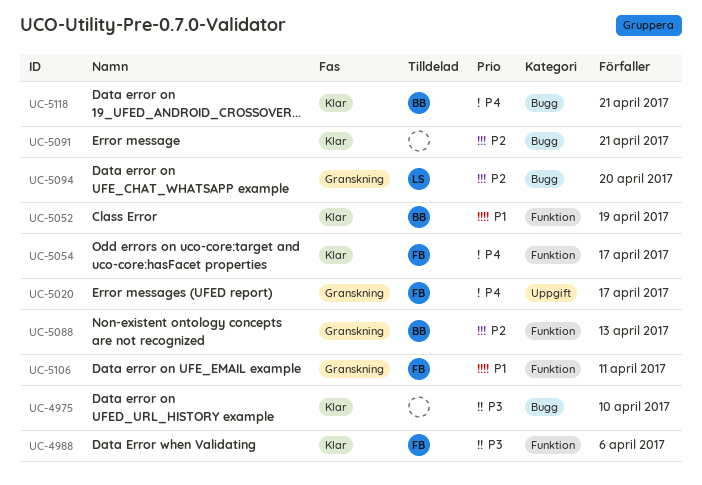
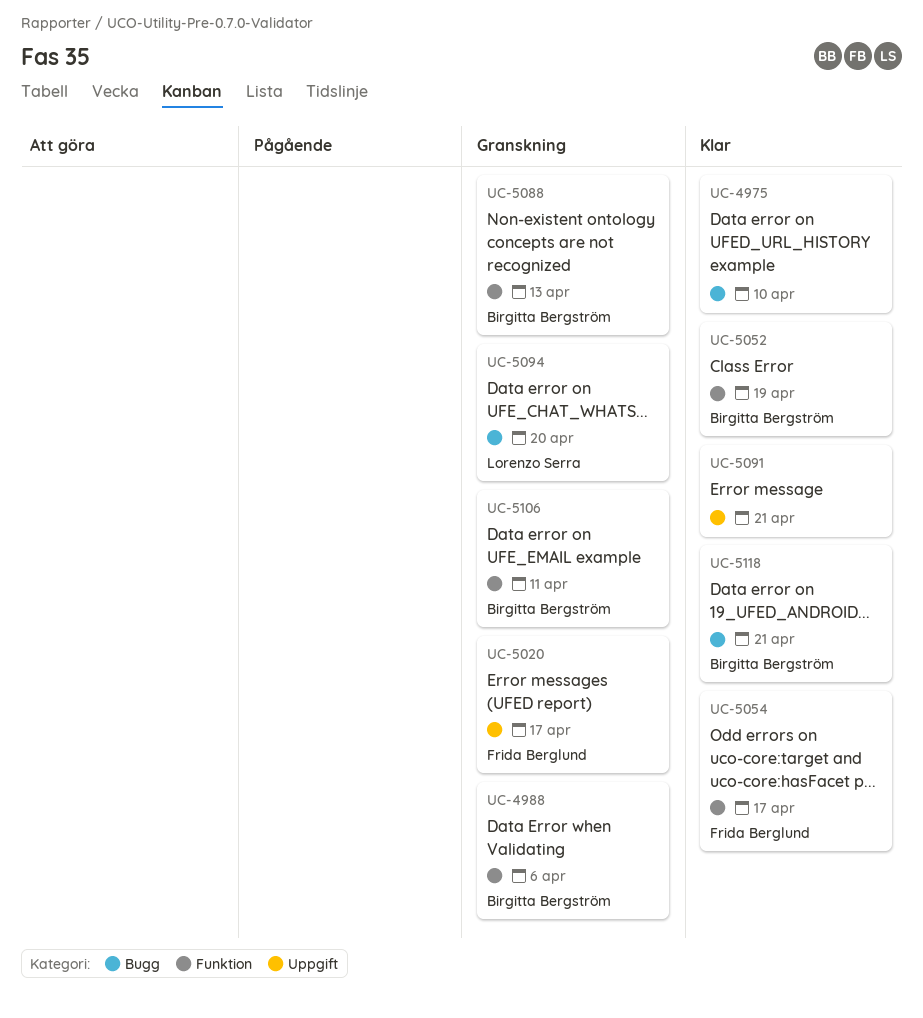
UC-4988, status: Klar -> Granskning
UC-4988, owner: Frida Berglund -> Birgitta Bergström
UC-5091, label: Bugg -> Uppgift
UC-5106, owner: Frida Berglund -> Birgitta Bergström

